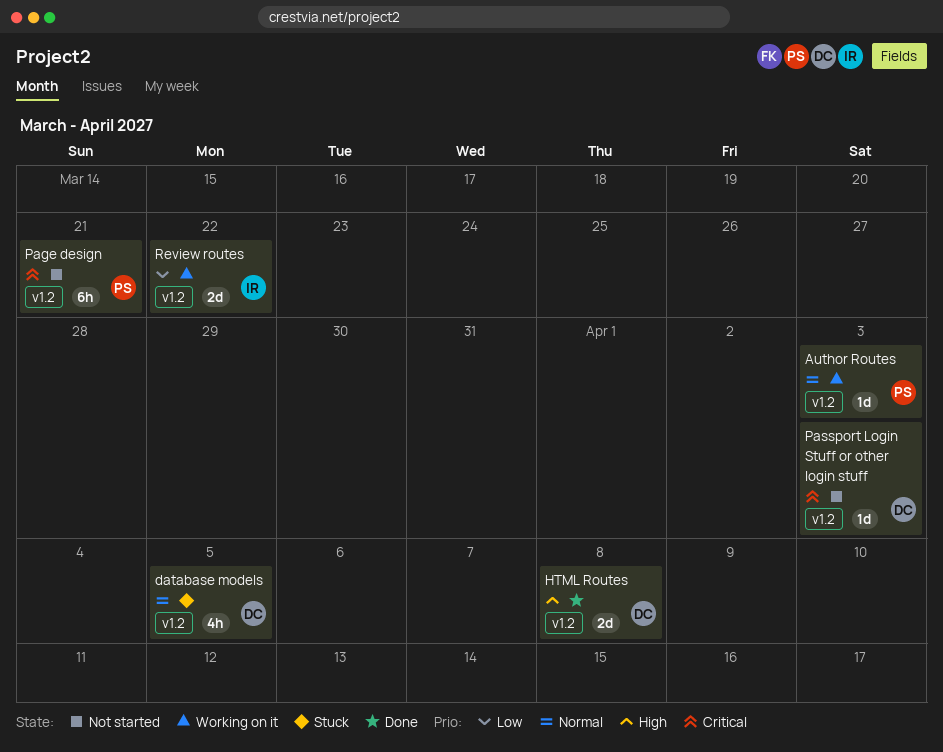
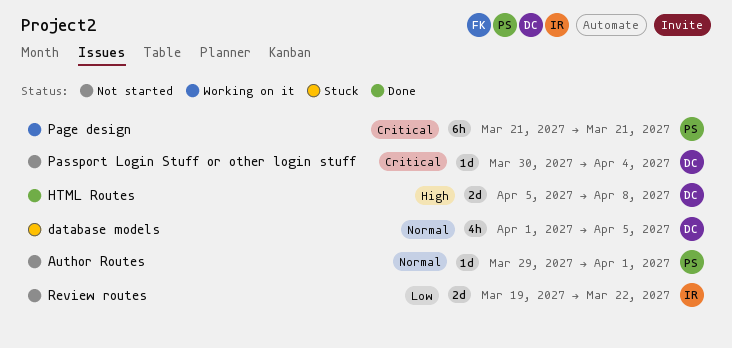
Author Routes, status: Working on it -> Not started
Author Routes, due: Apr 3 -> Apr 1
Page design, status: Not started -> Working on it
Passport Login Stuff or other login stuff, due: Apr 3 -> Apr 4
Review routes, status: Working on it -> Not started

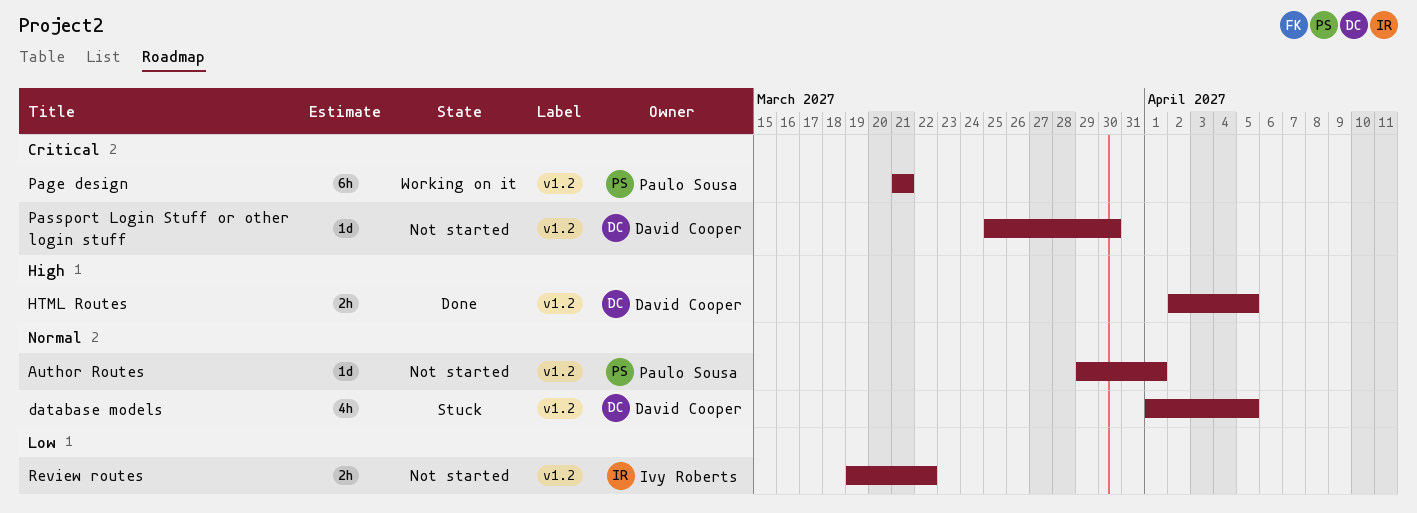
HTML Routes, estimate: 2d -> 2h
HTML Routes, start: Apr 5 -> Apr 2
HTML Routes, due: Apr 8 -> Apr 5
Passport Login Stuff or other login stuff, start: Mar 30 -> Mar 25
Passport Login Stuff or other login stuff, due: Apr 4 -> Mar 30
Review routes, estimate: 2d -> 2h

